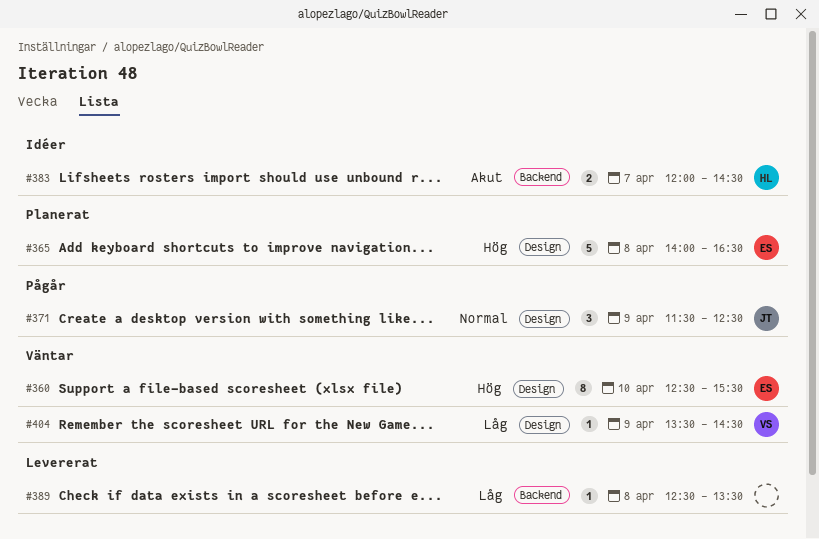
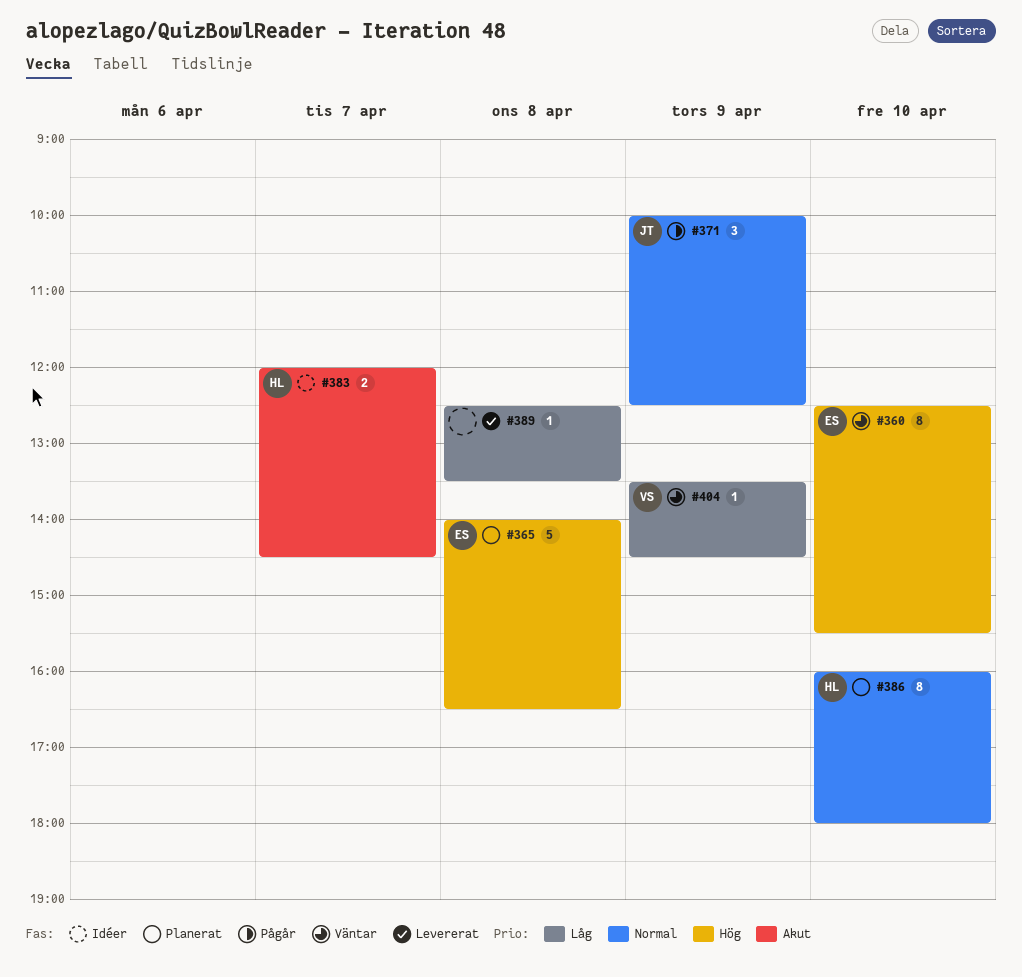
#371, begins: 11:30 -> 10:00
#386: none -> present

